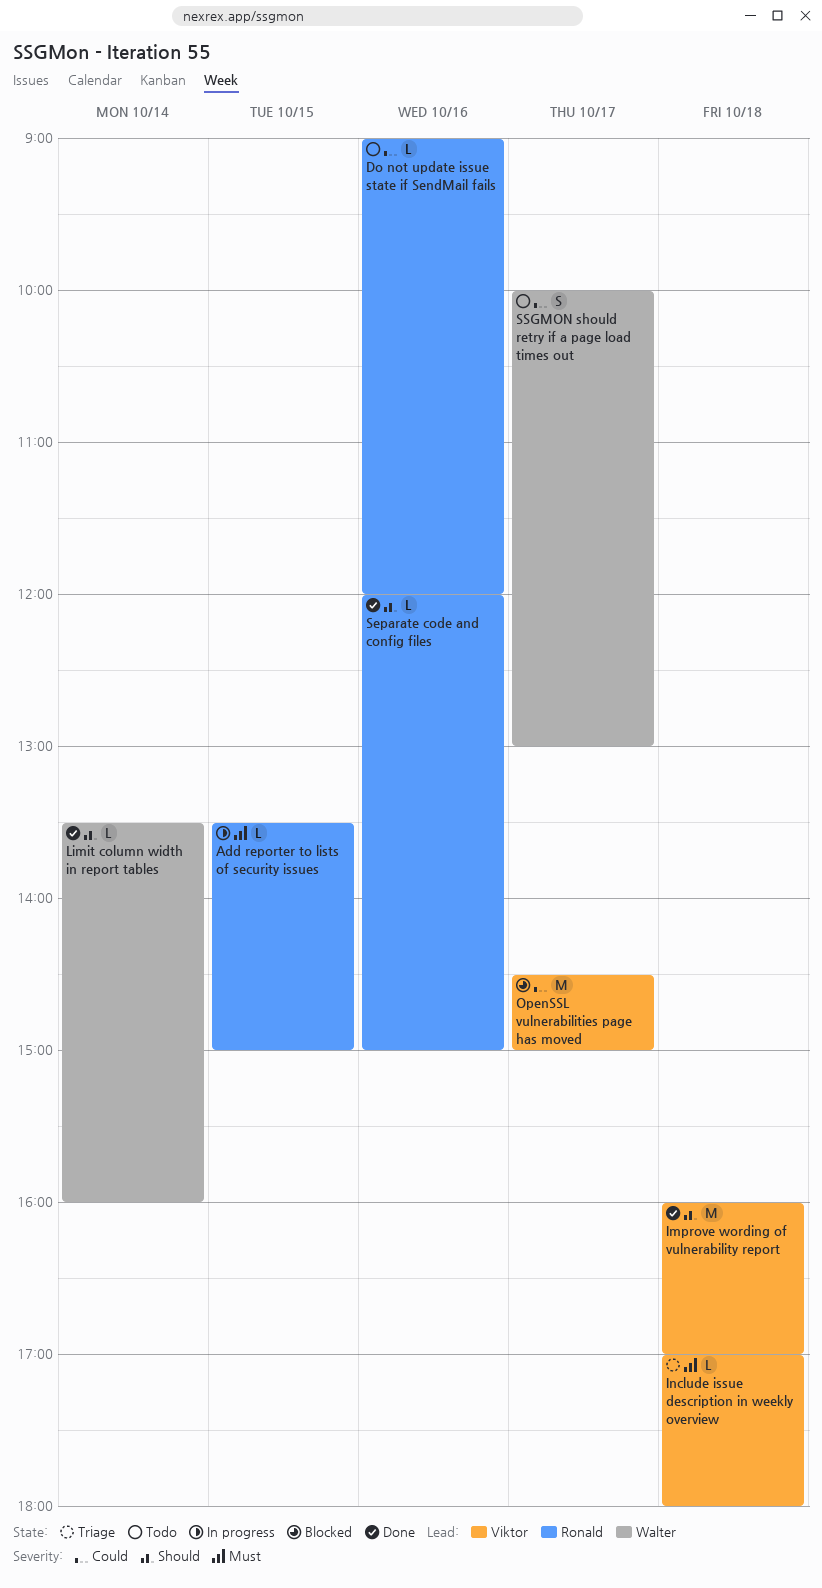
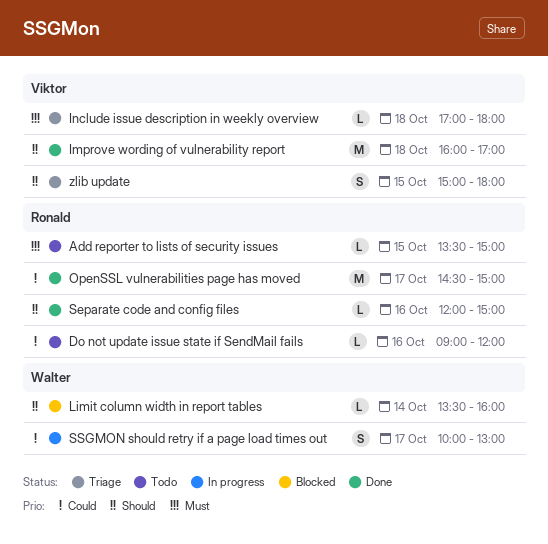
Add reporter to lists of security issues, status: In progress -> Todo
Limit column width in report tables, status: Done -> Blocked
OpenSSL vulnerabilities page has moved, status: Blocked -> Done
OpenSSL vulnerabilities page has moved, owner: Viktor -> Ronald
SSGMON should retry if a page load times out, status: Todo -> In progress
zlib update: none -> present

